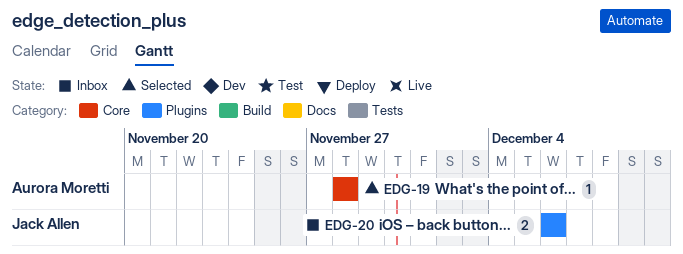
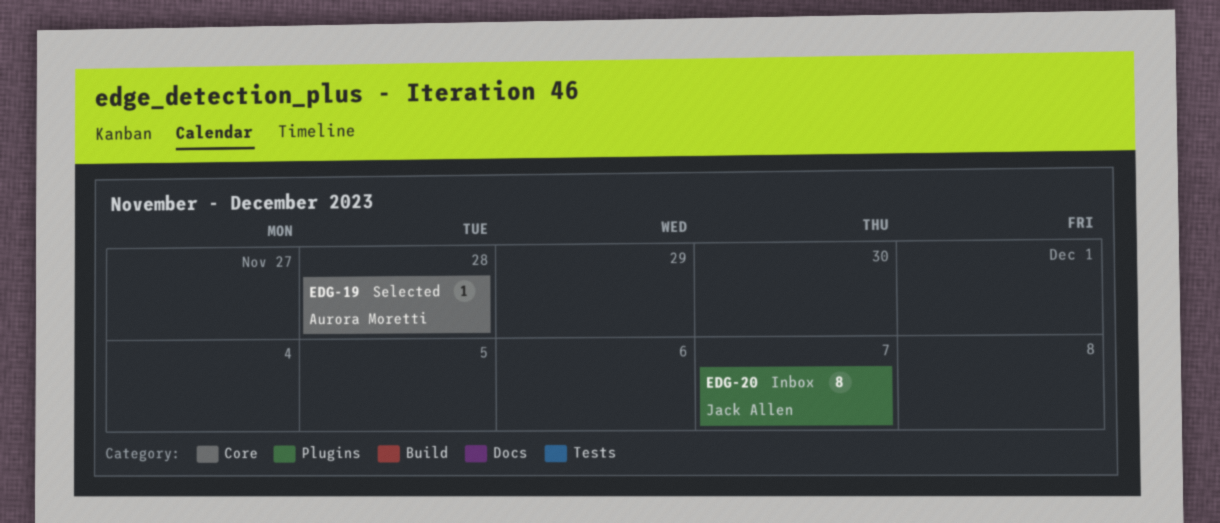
EDG-20, estimate: 2 -> 8
EDG-20, due: Dec 6 -> Dec 7

